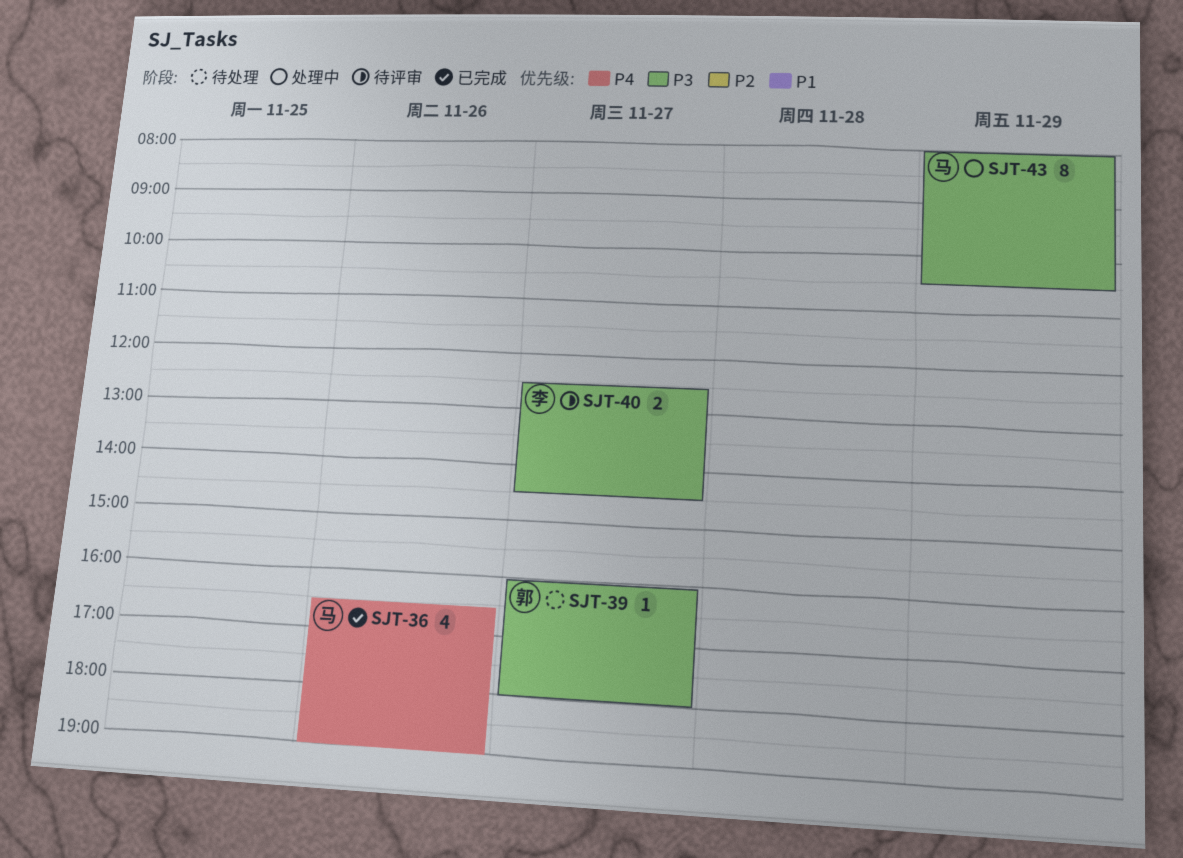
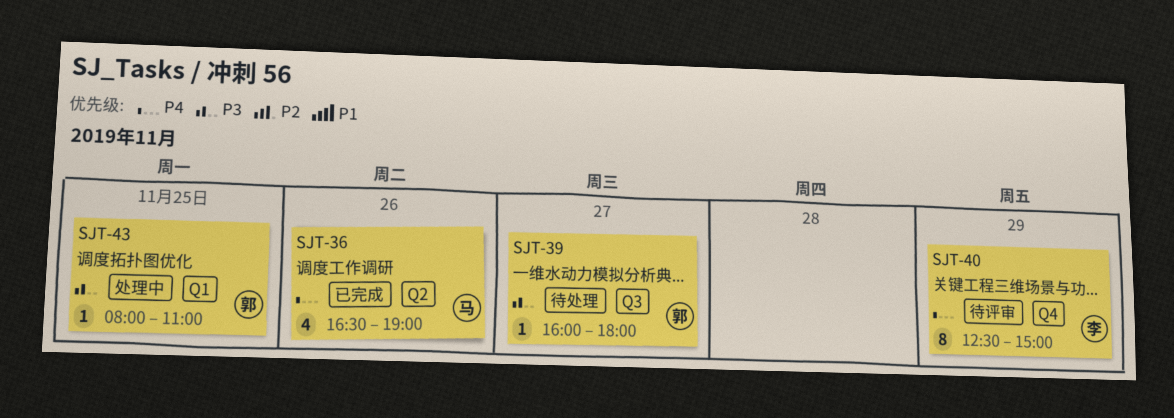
SJT-40, priority: P3 -> P4
SJT-40, estimate: 2 -> 8
SJT-40, day: Nov 27 -> Nov 29
SJT-40, ends: 14:30 -> 15:00
SJT-43, owner: 马 -> 郭
SJT-43, estimate: 8 -> 1
SJT-43, day: Nov 29 -> Nov 25
SJT-43, ends: 10:30 -> 11:00

